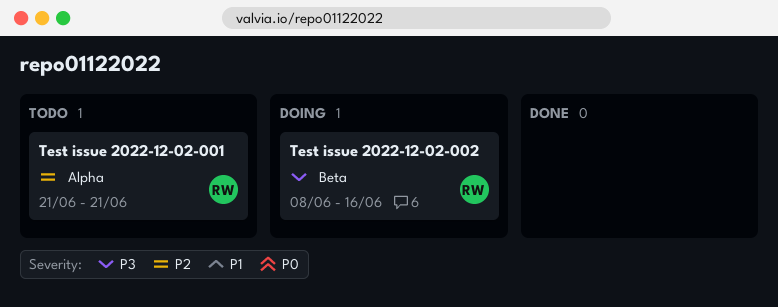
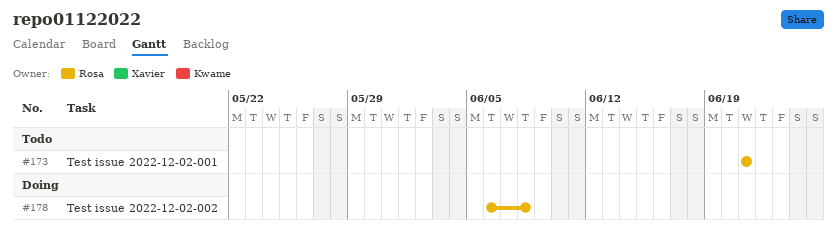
Test issue 2022-12-02-002, start: Jun 8 -> Jun 6
Test issue 2022-12-02-002, due: Jun 16 -> Jun 8

